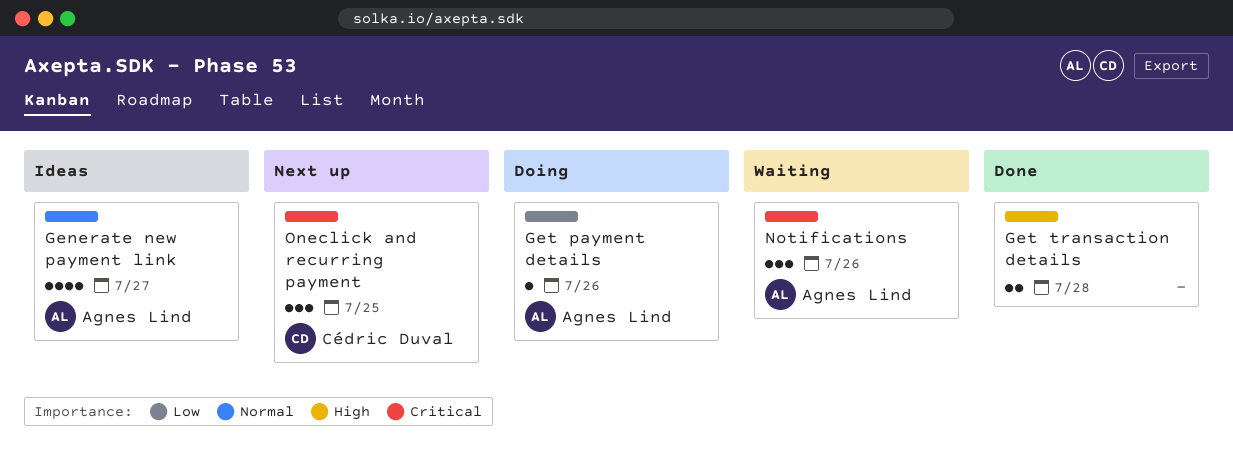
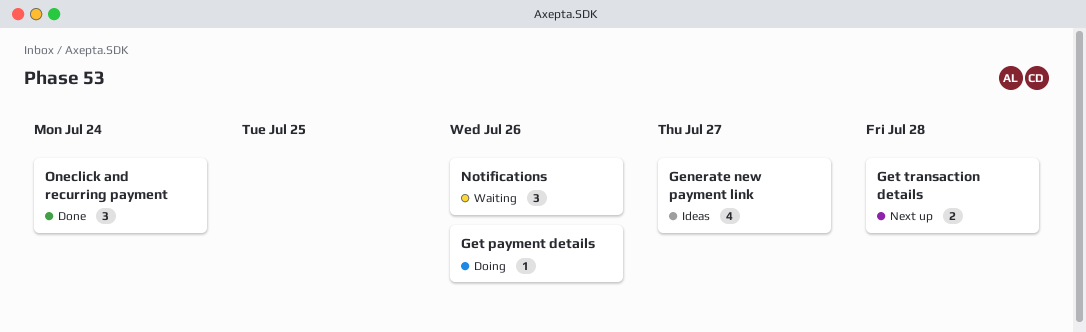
Get transaction details, status: Done -> Next up
Oneclick and recurring payment, status: Next up -> Done
Oneclick and recurring payment, due: Jul 25 -> Jul 24

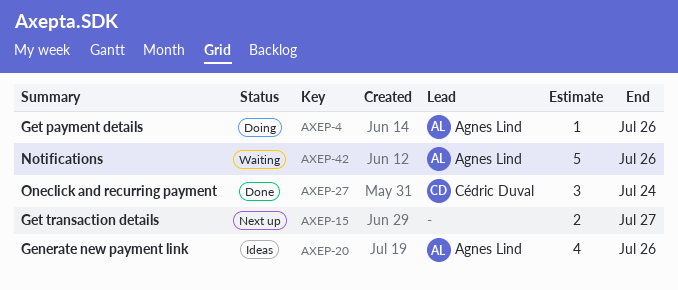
Generate new payment link, due: Jul 27 -> Jul 26
Get transaction details, due: Jul 28 -> Jul 27
Notifications, estimate: 3 -> 5

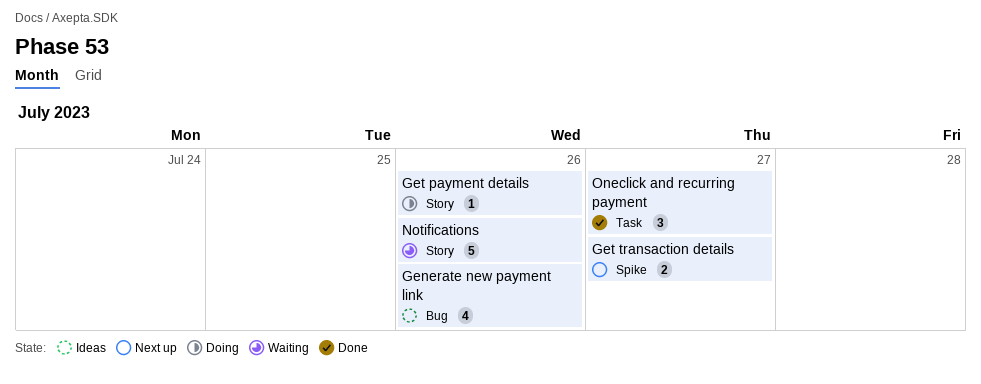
Oneclick and recurring payment, due: Jul 24 -> Jul 27

